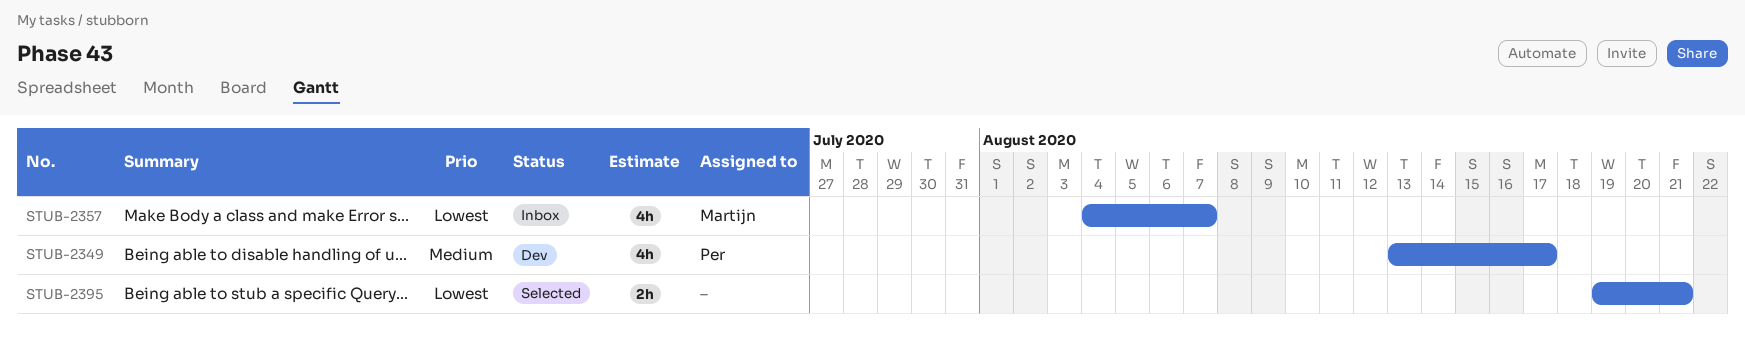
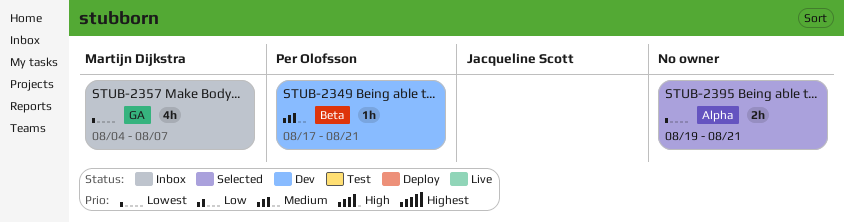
STUB-2349, estimate: 4h -> 1h
STUB-2349, start: Aug 13 -> Aug 17
STUB-2349, due: Aug 17 -> Aug 21

